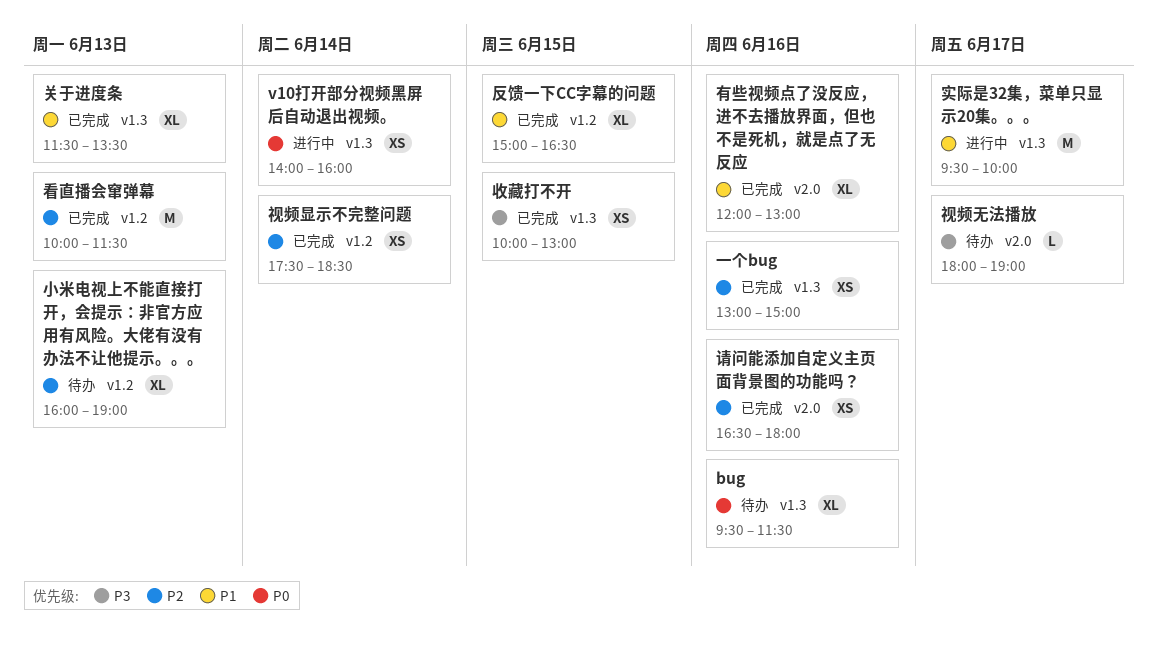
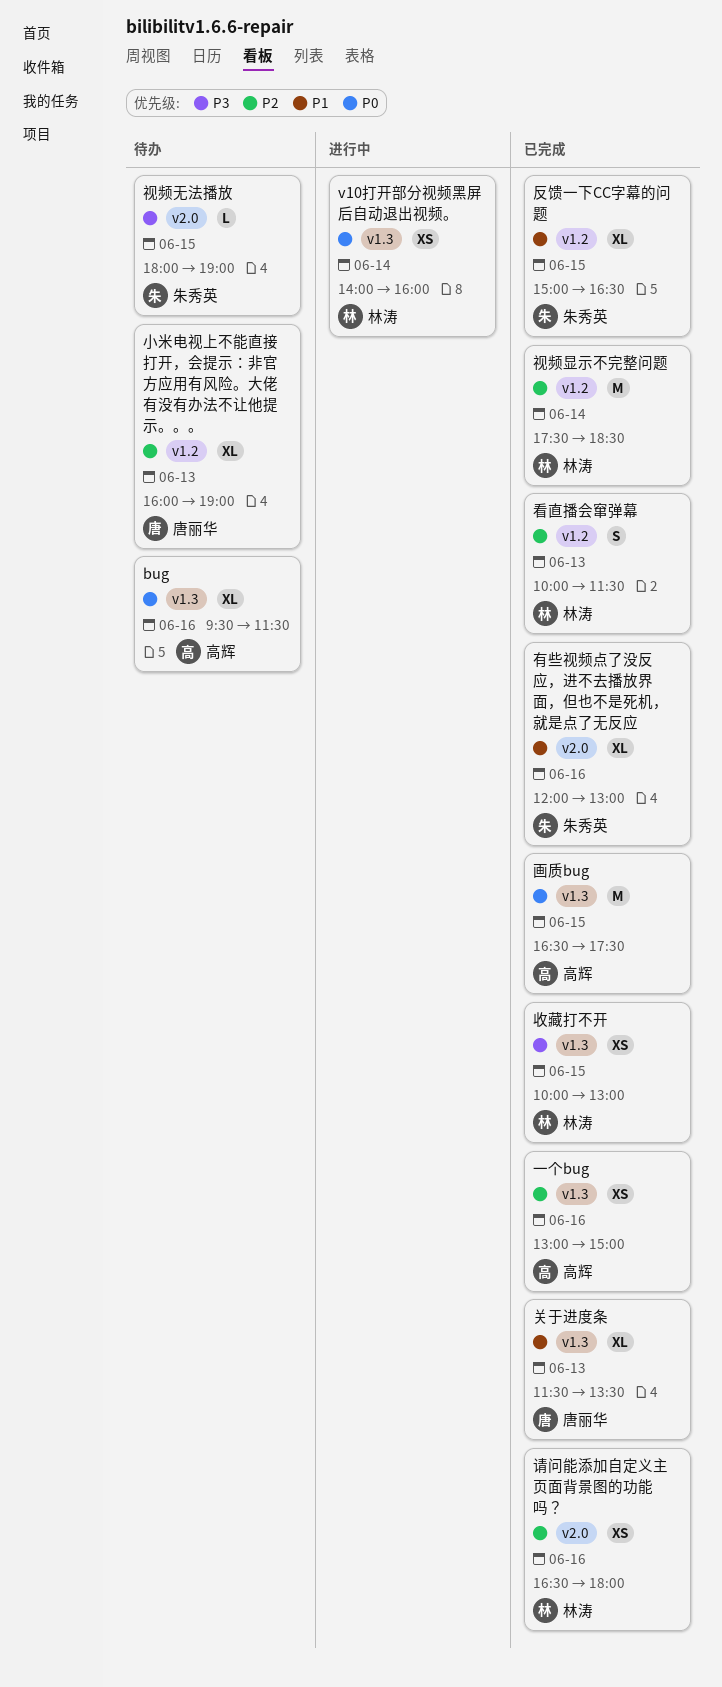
实际是32集，菜单只显示20集。。。: present -> none
画质bug: none -> present
看直播会窜弹幕, estimate: M -> S
视频无法播放, day: Jun 17 -> Jun 15
视频显示不完整问题, estimate: XS -> M

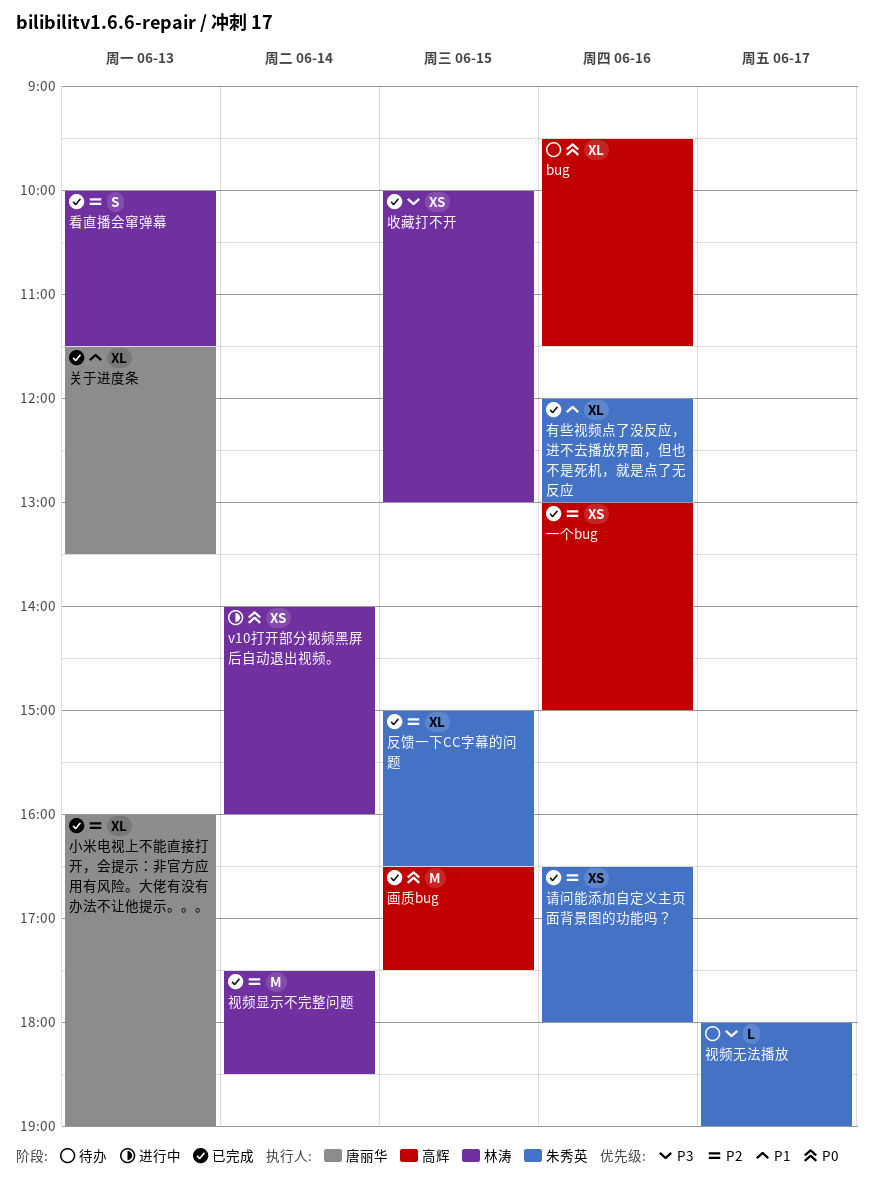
反馈一下CC字幕的问题, priority: P1 -> P2
小米电视上不能直接打开，会提示：非官方应用有风险。大佬有没有办法不让他提示。。。, status: 待办 -> 已完成
视频无法播放, day: Jun 15 -> Jun 17
请问能添加自定义主页面背景图的功能吗？, owner: 林涛 -> 朱秀英

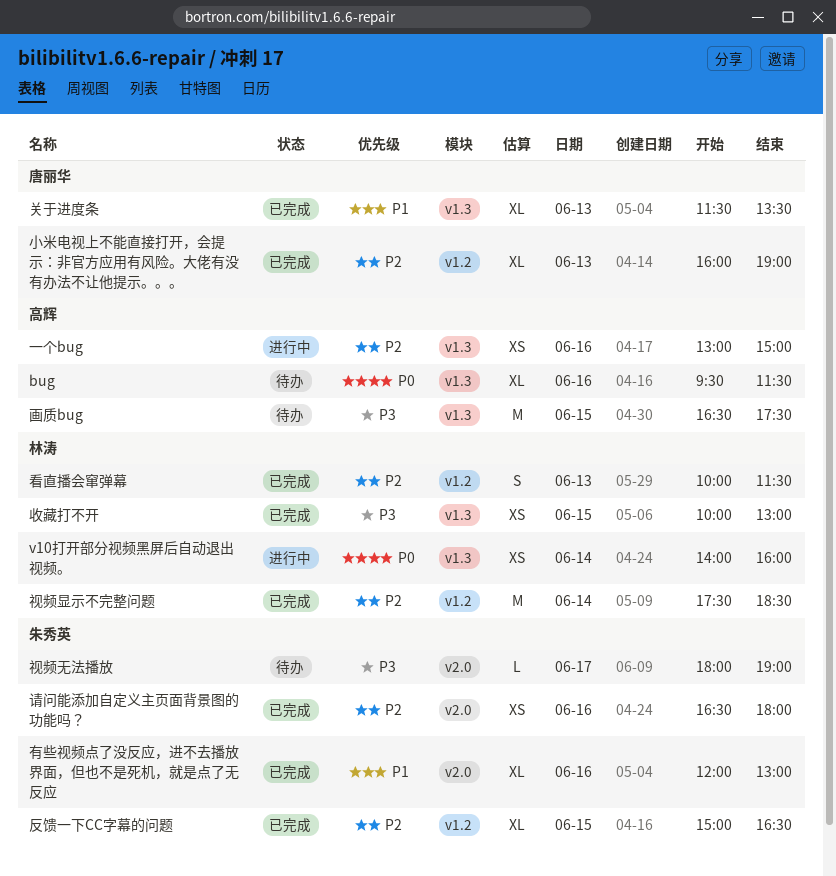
一个bug, status: 已完成 -> 进行中
画质bug, status: 已完成 -> 待办
画质bug, priority: P0 -> P3

